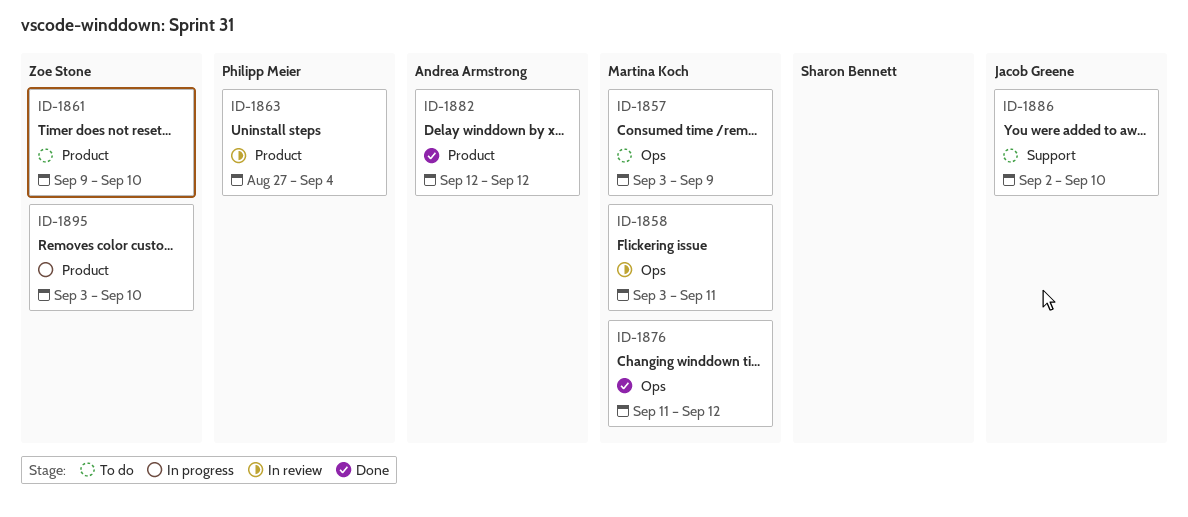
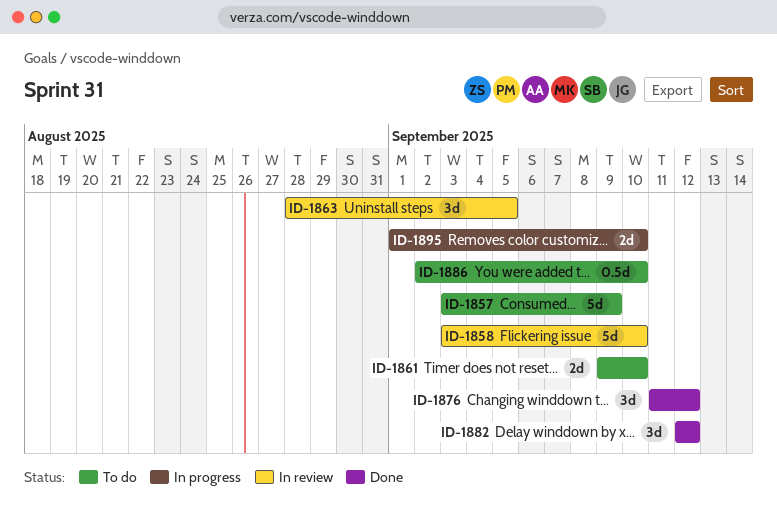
ID-1858, due: Sep 11 -> Sep 10
ID-1863, start: Aug 27 -> Aug 28
ID-1863, due: Sep 4 -> Sep 5
ID-1895, start: Sep 3 -> Sep 1

